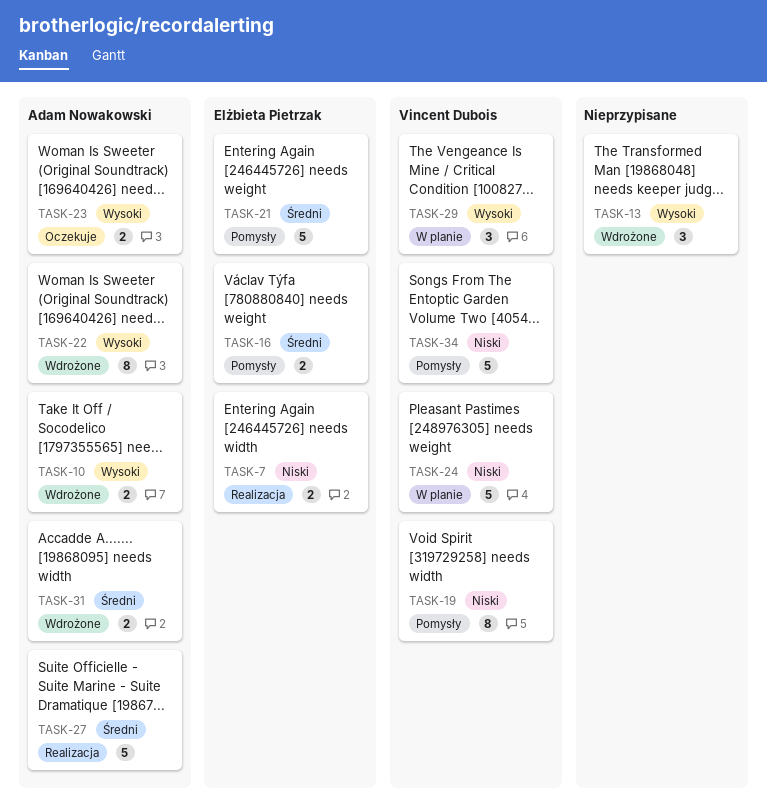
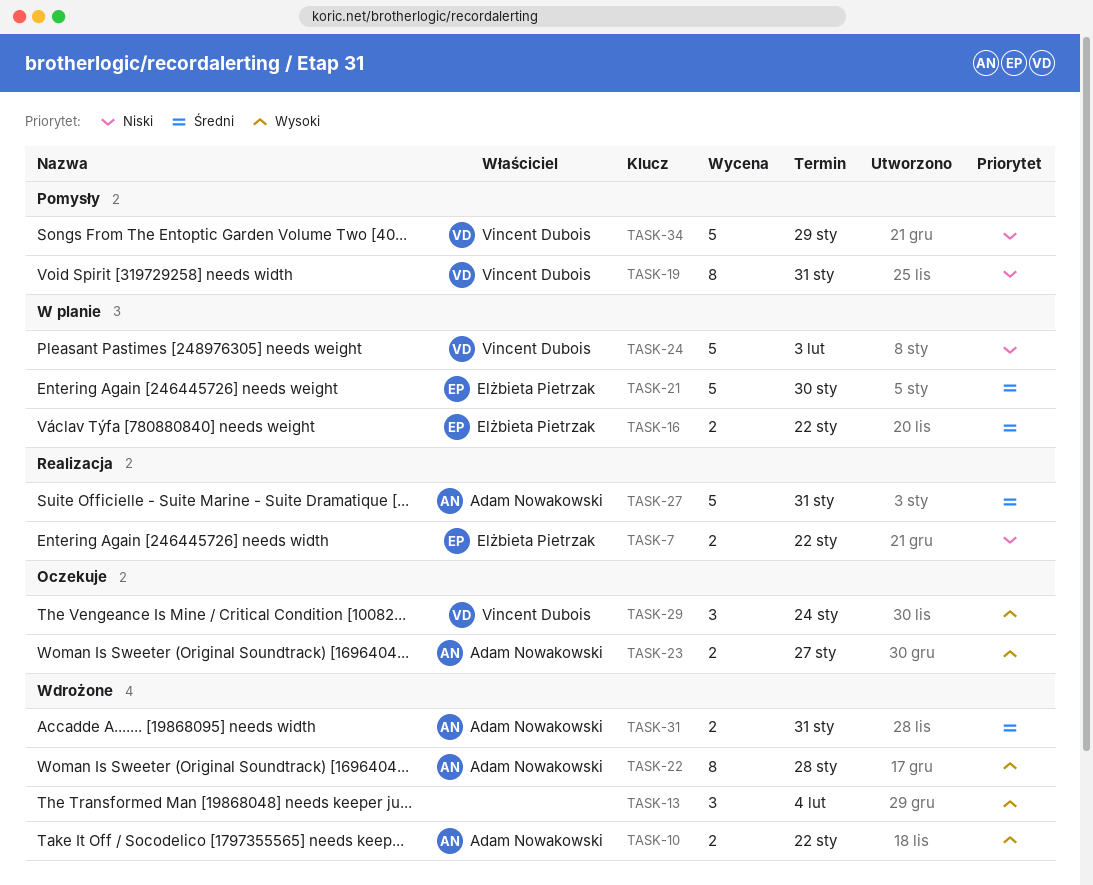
TASK-16, status: Pomysły -> W planie
TASK-21, status: Pomysły -> W planie
TASK-29, status: W planie -> Oczekuje

